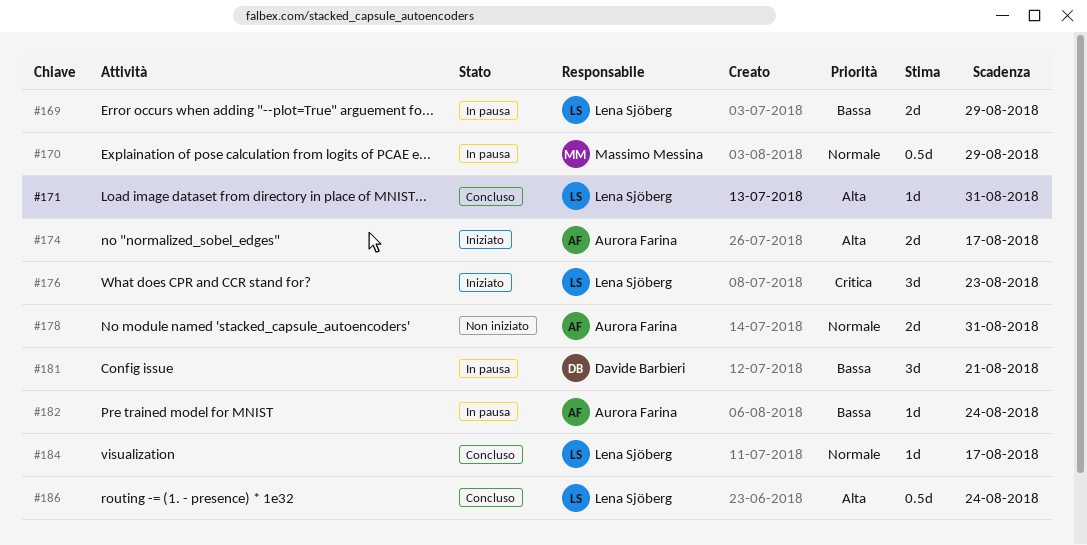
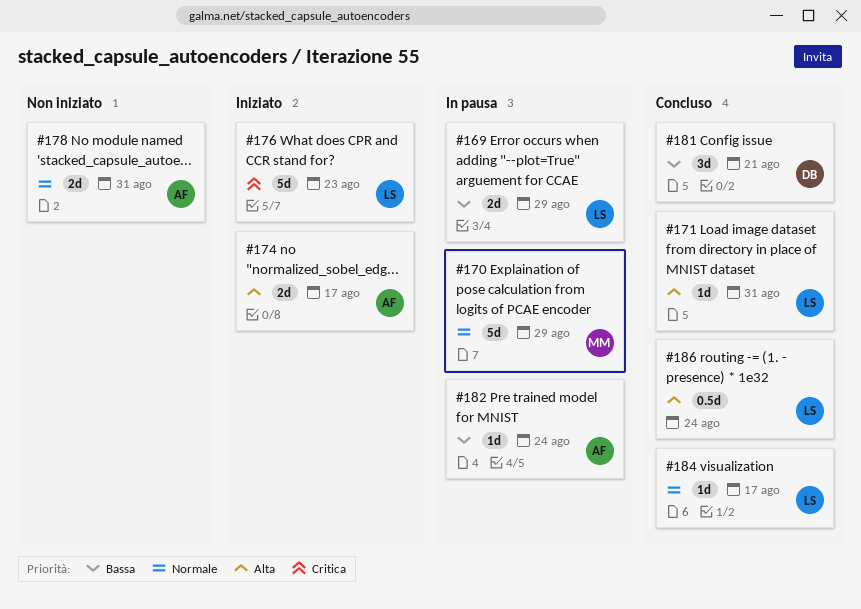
#170, estimate: 0.5d -> 5d
#176, estimate: 3d -> 5d
#181, status: In pausa -> Concluso

